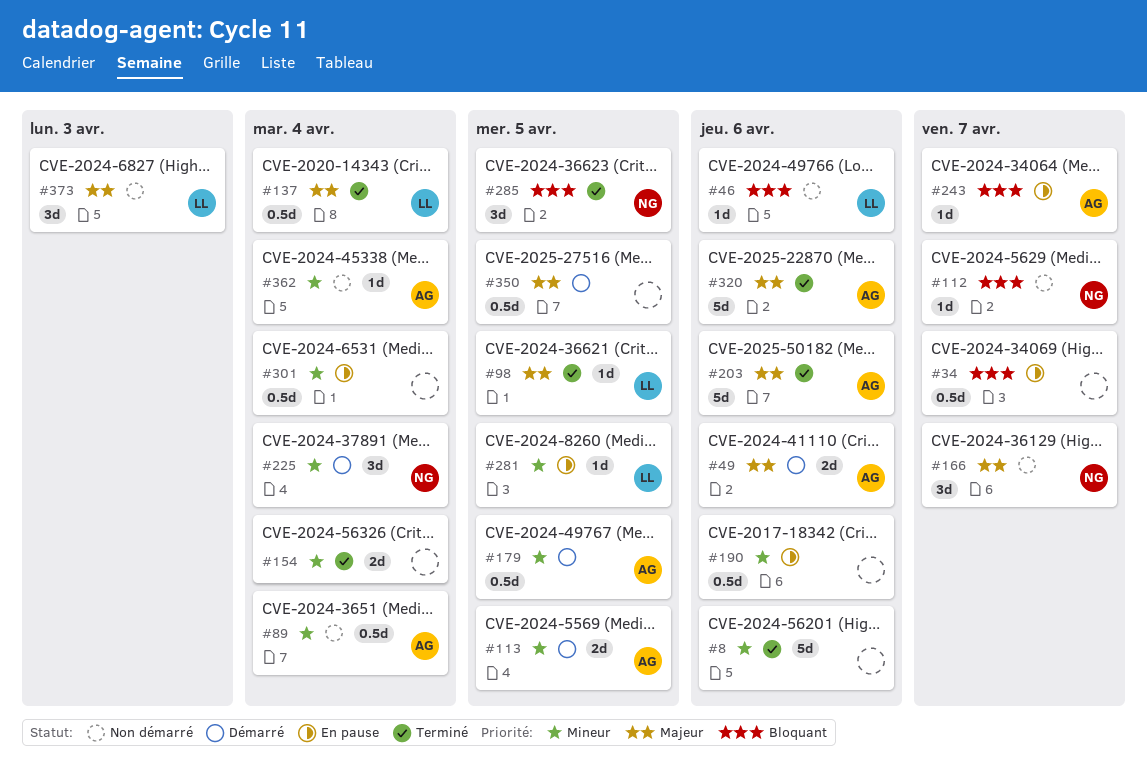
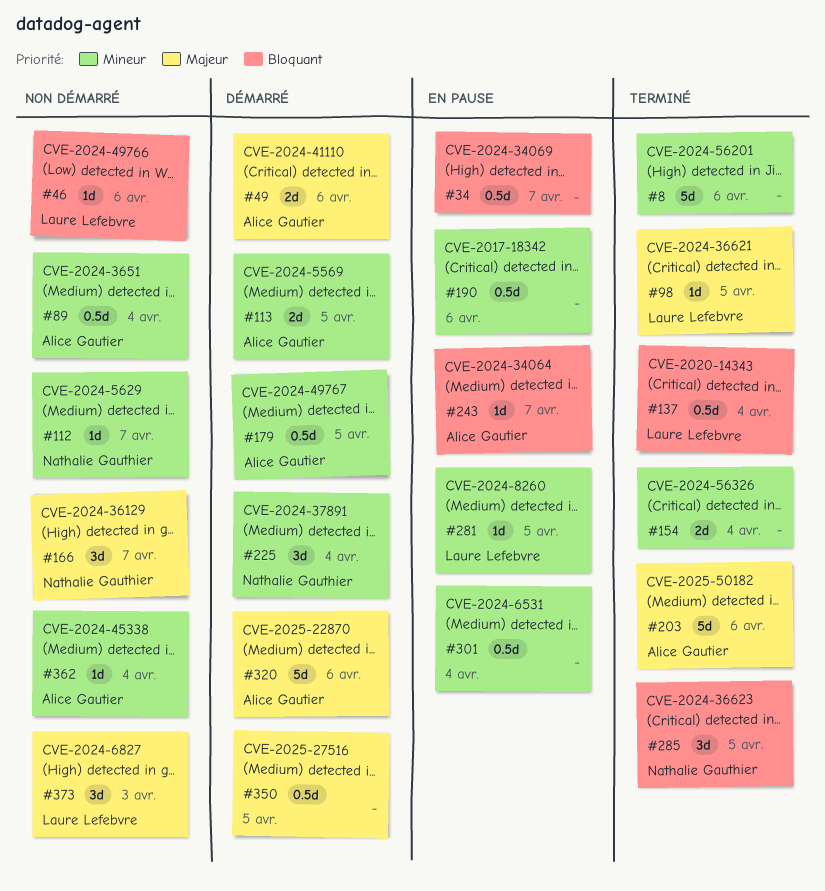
#112, priority: Bloquant -> Mineur
#137, priority: Majeur -> Bloquant
#320, status: Terminé -> Démarré

